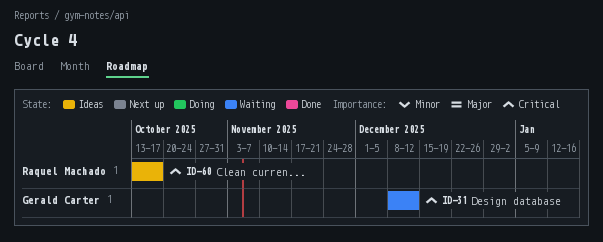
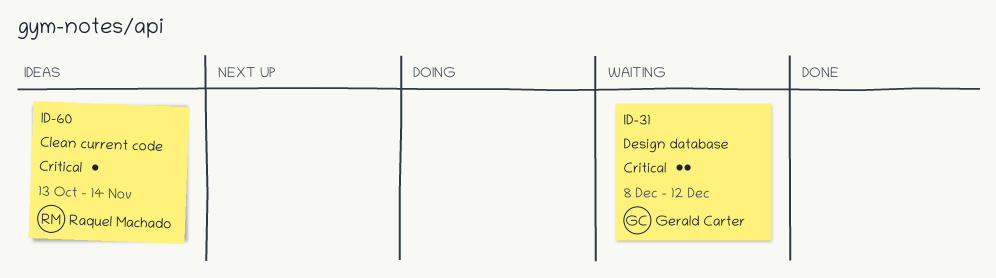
ID-60, due: Oct 17 -> Nov 14

